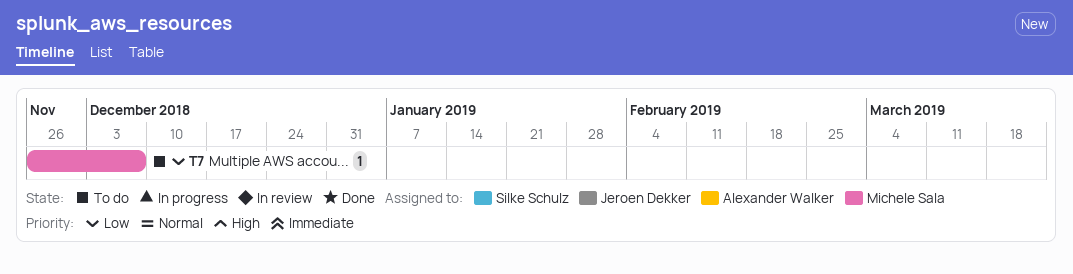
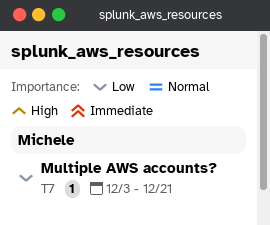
T7, start: Nov 26 -> Dec 3
T7, due: Dec 7 -> Dec 21

